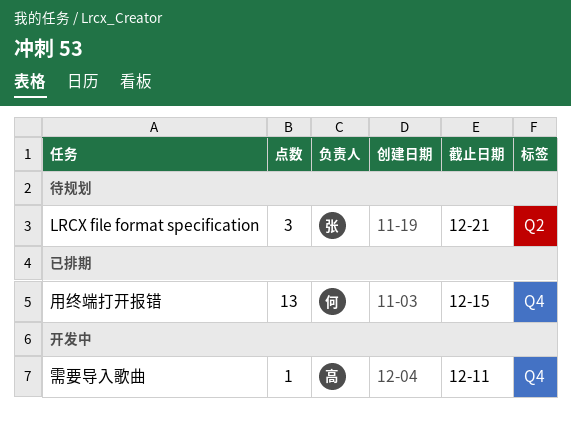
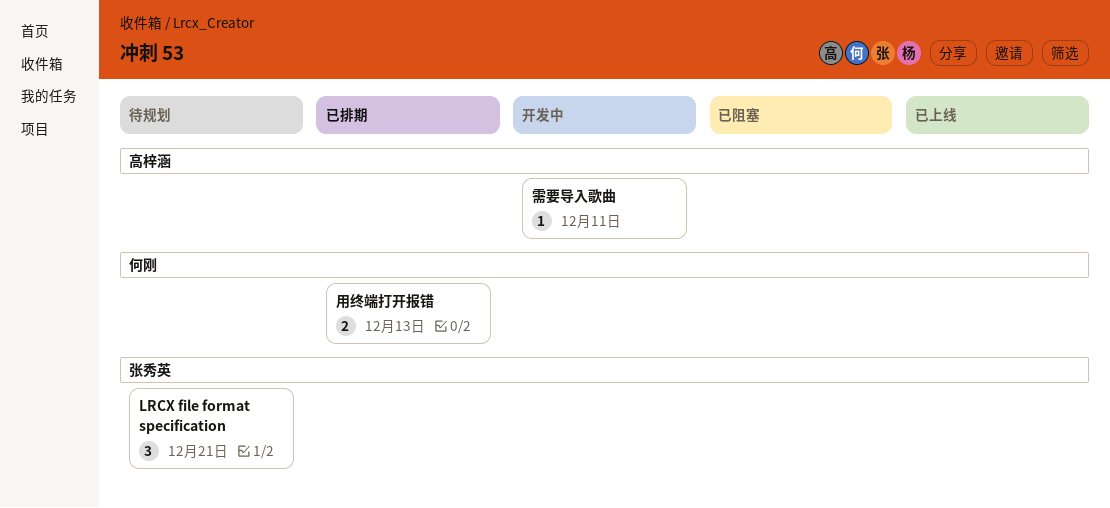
用终端打开报错, estimate: 13 -> 2
用终端打开报错, due: Dec 15 -> Dec 13

